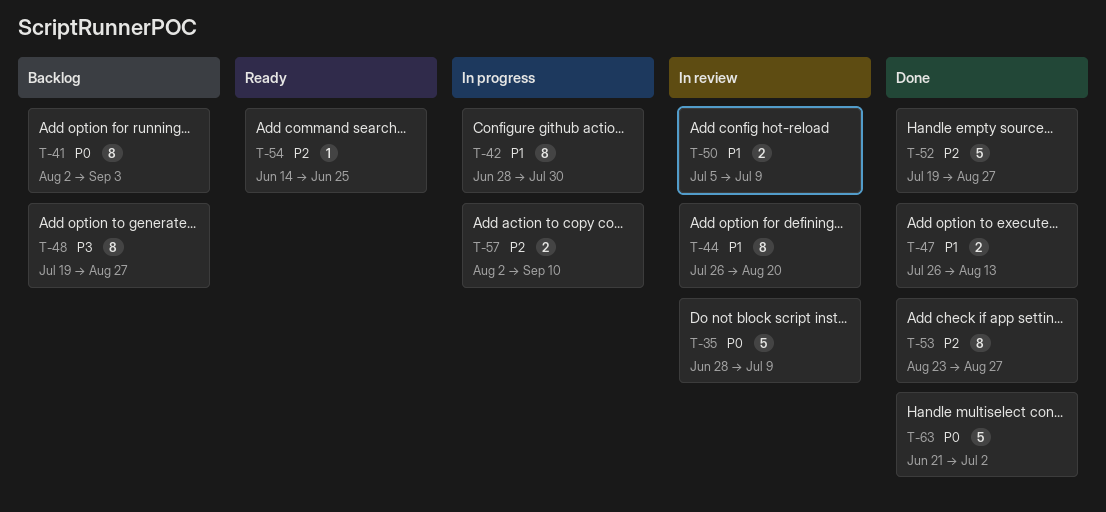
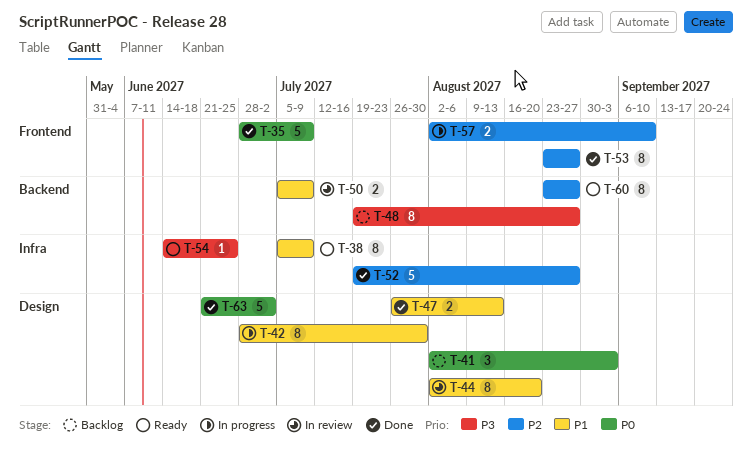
T-35, status: In review -> Done
T-38: none -> present
T-41, estimate: 8 -> 3
T-44, start: Jul 26 -> Aug 2
T-54, priority: P2 -> P3
T-60: none -> present

